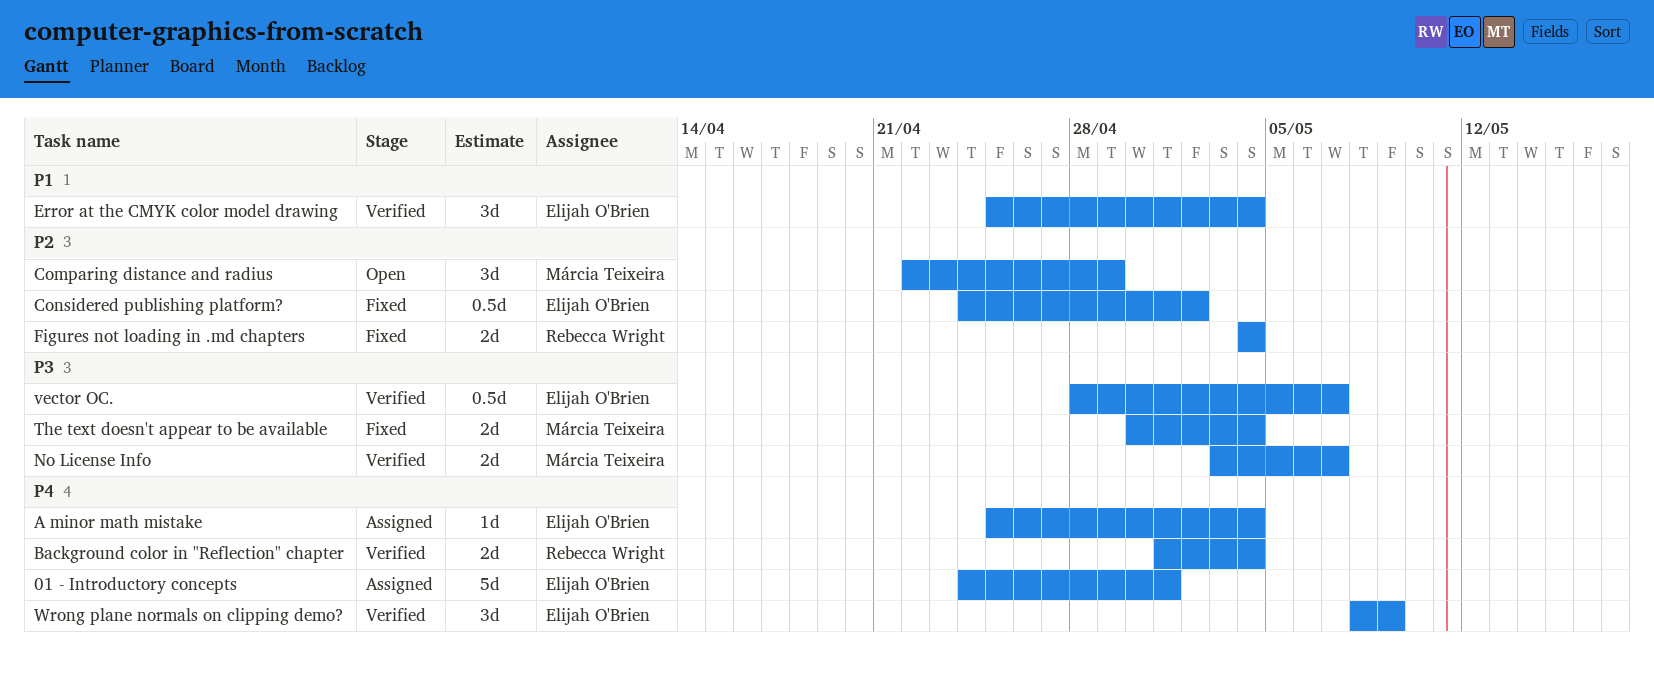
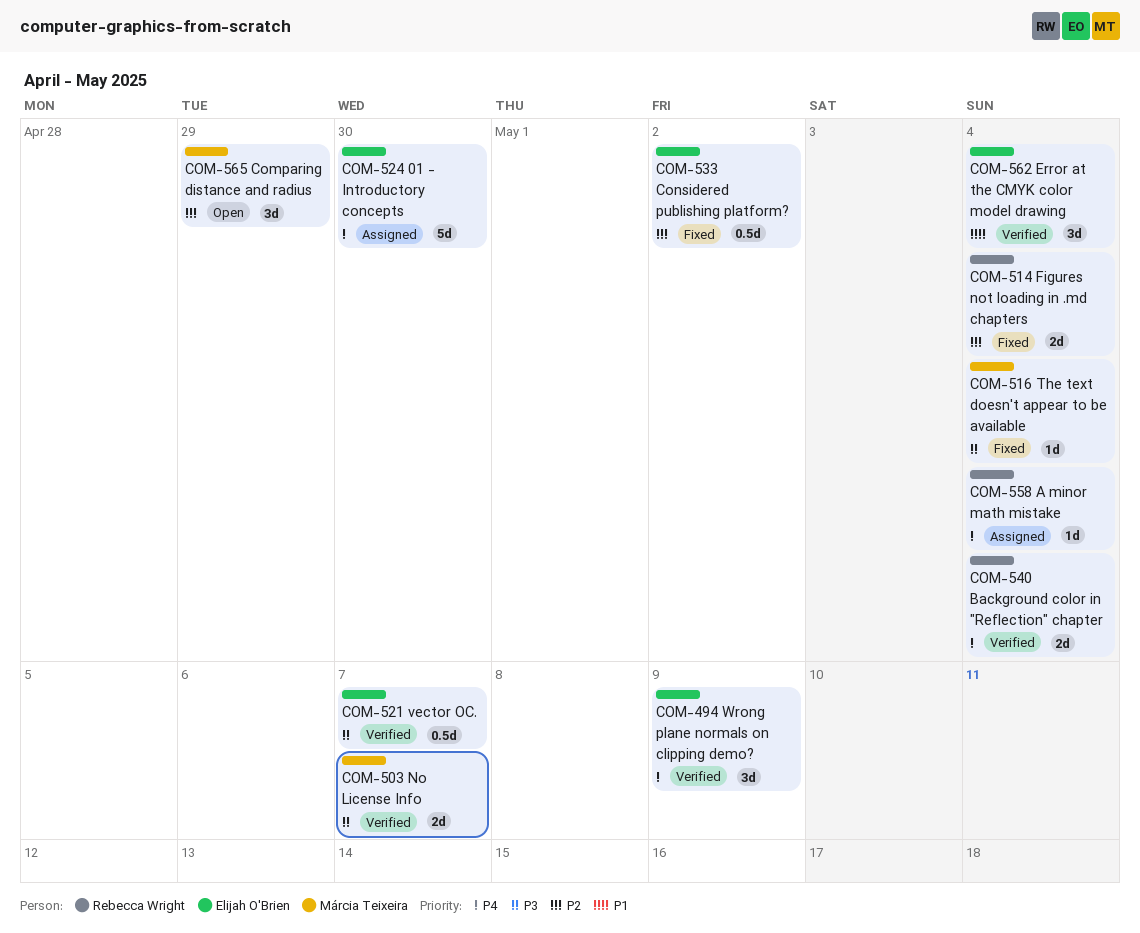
01 - Introductory concepts, due: May 1 -> Apr 30
A minor math mistake, owner: Elijah O'Brien -> Rebecca Wright
The text doesn't appear to be available, estimate: 2d -> 1d

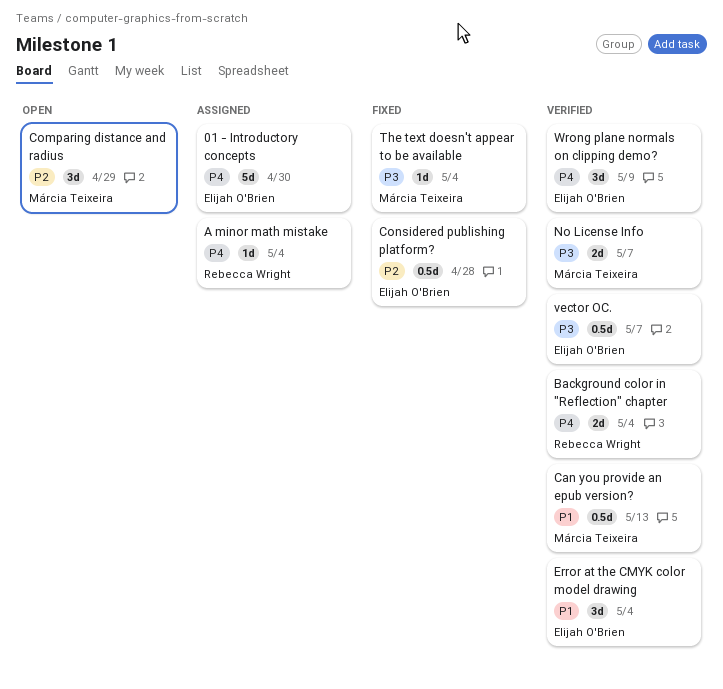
Can you provide an epub version?: none -> present
Considered publishing platform?, due: May 2 -> Apr 28
Figures not loading in .md chapters: present -> none

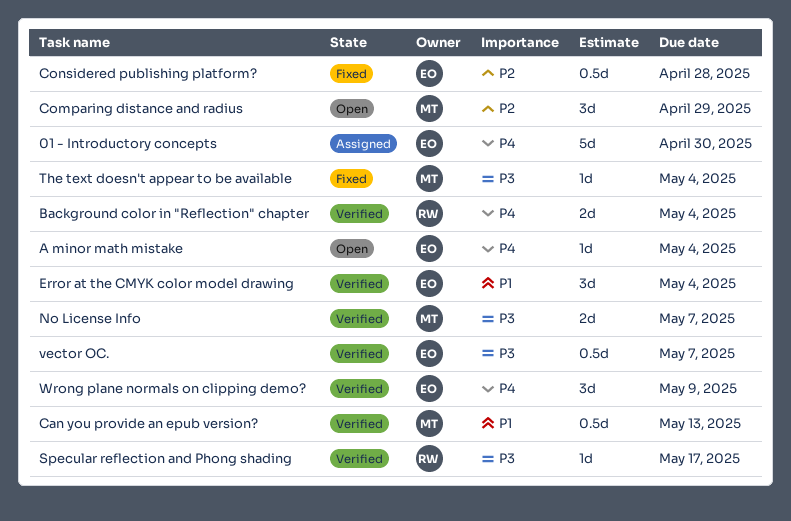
A minor math mistake, status: Assigned -> Open
A minor math mistake, owner: Rebecca Wright -> Elijah O'Brien
Specular reflection and Phong shading: none -> present

